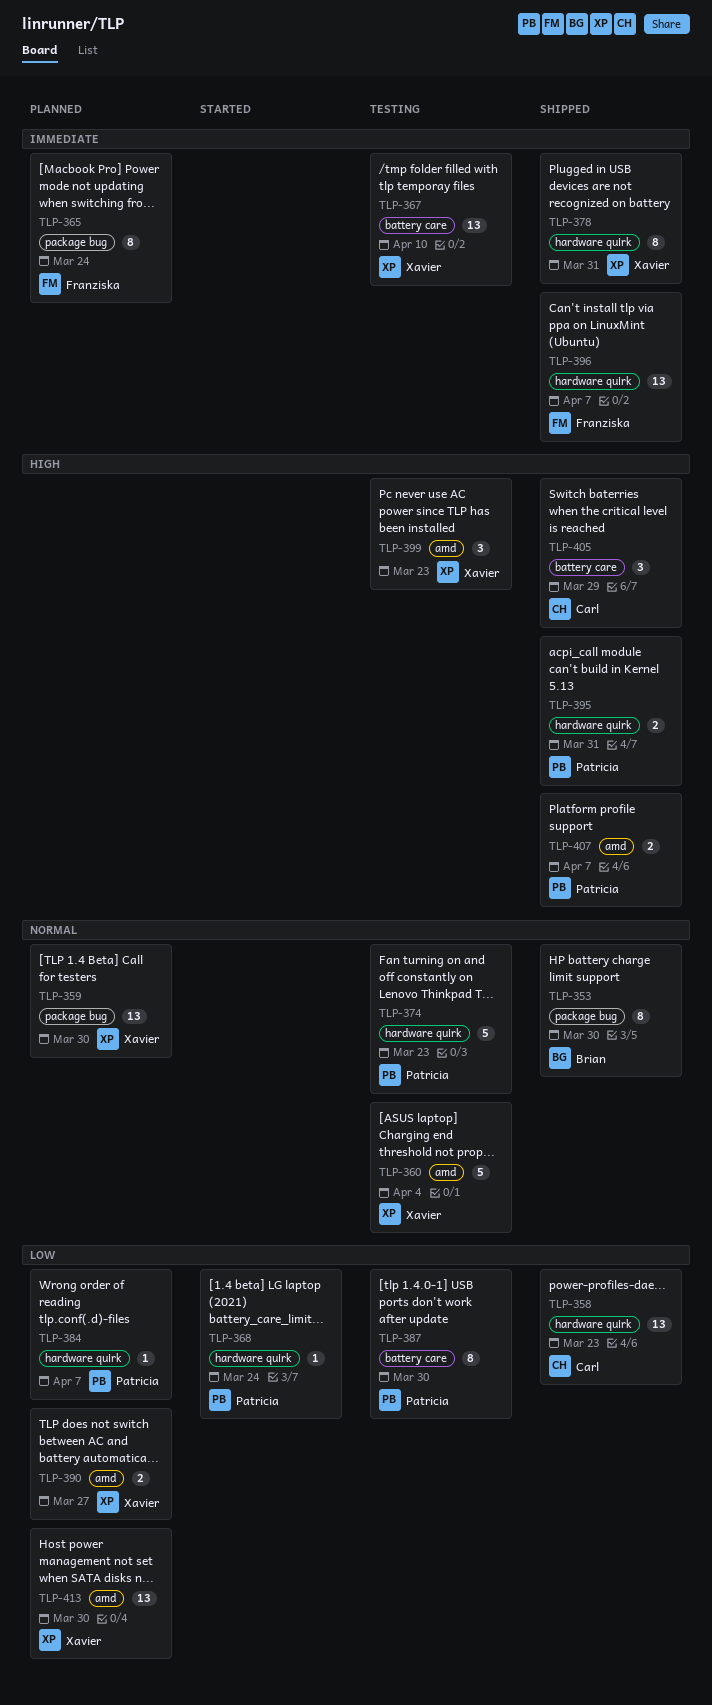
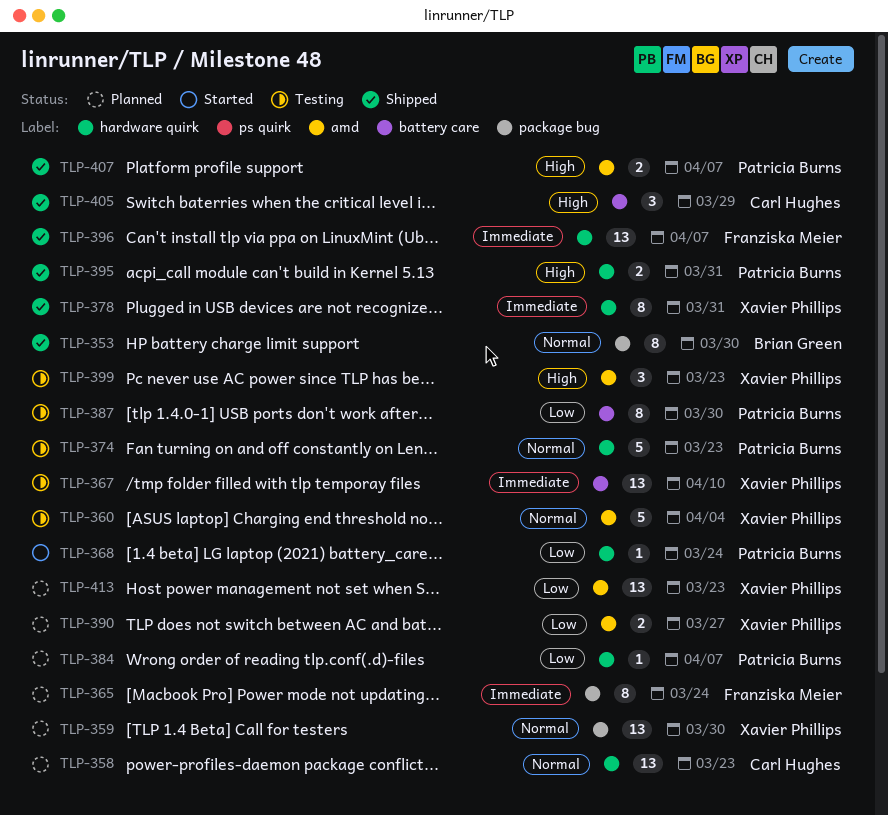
TLP-358, status: Shipped -> Planned
TLP-358, priority: Low -> Normal
TLP-413, due: Mar 30 -> Mar 23

